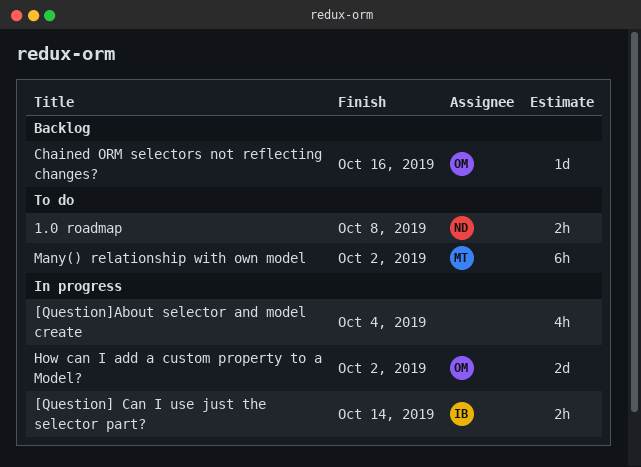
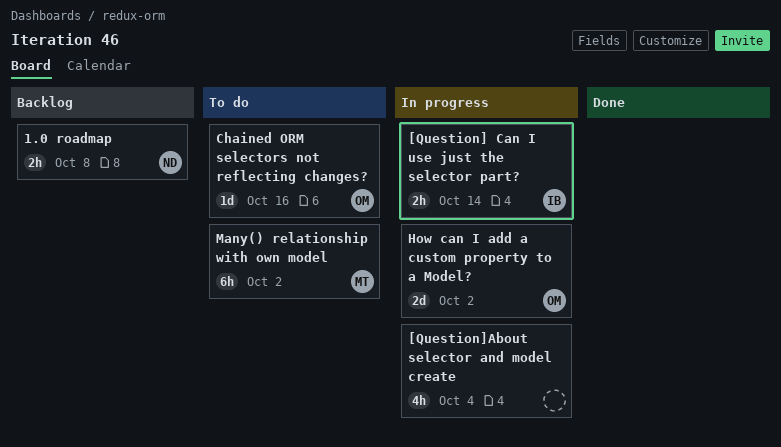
1.0 roadmap, status: To do -> Backlog
Chained ORM selectors not reflecting changes?, status: Backlog -> To do

